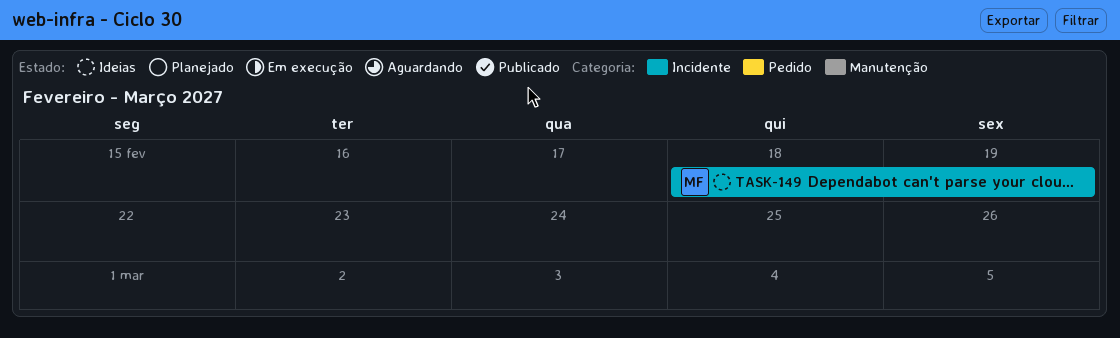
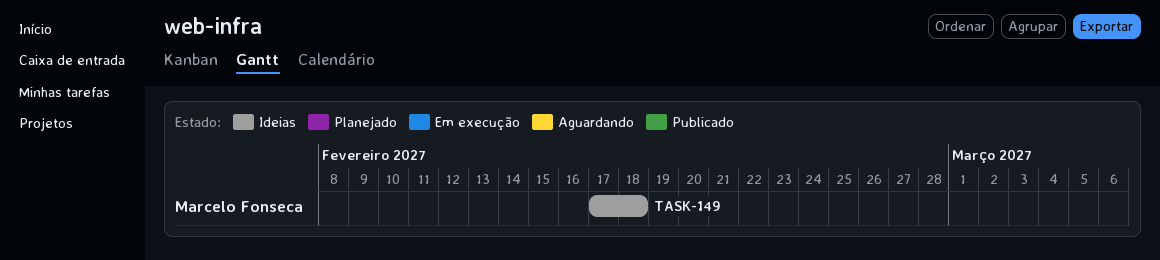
TASK-149, start: Feb 18 -> Feb 17
TASK-149, due: Feb 19 -> Feb 18

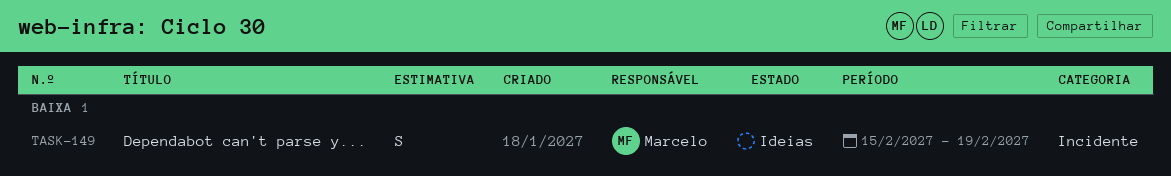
TASK-149, start: Feb 17 -> Feb 15
TASK-149, due: Feb 18 -> Feb 19

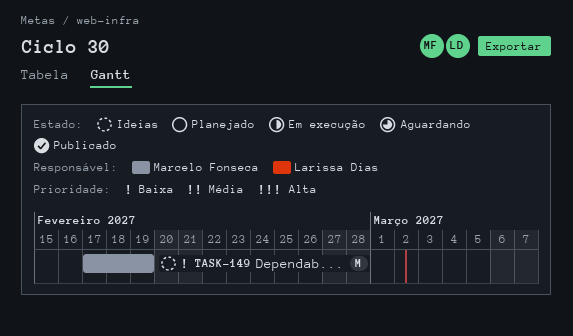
TASK-149, estimate: S -> M
TASK-149, start: Feb 15 -> Feb 17

